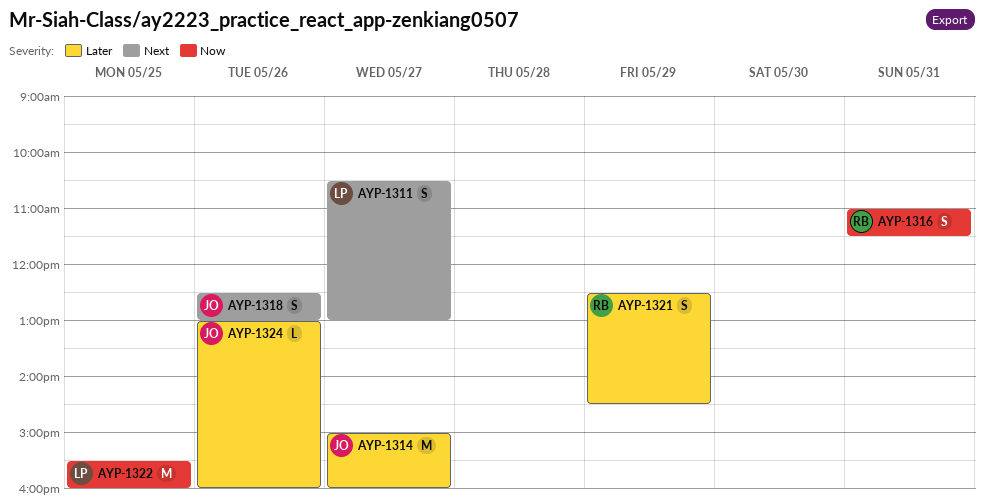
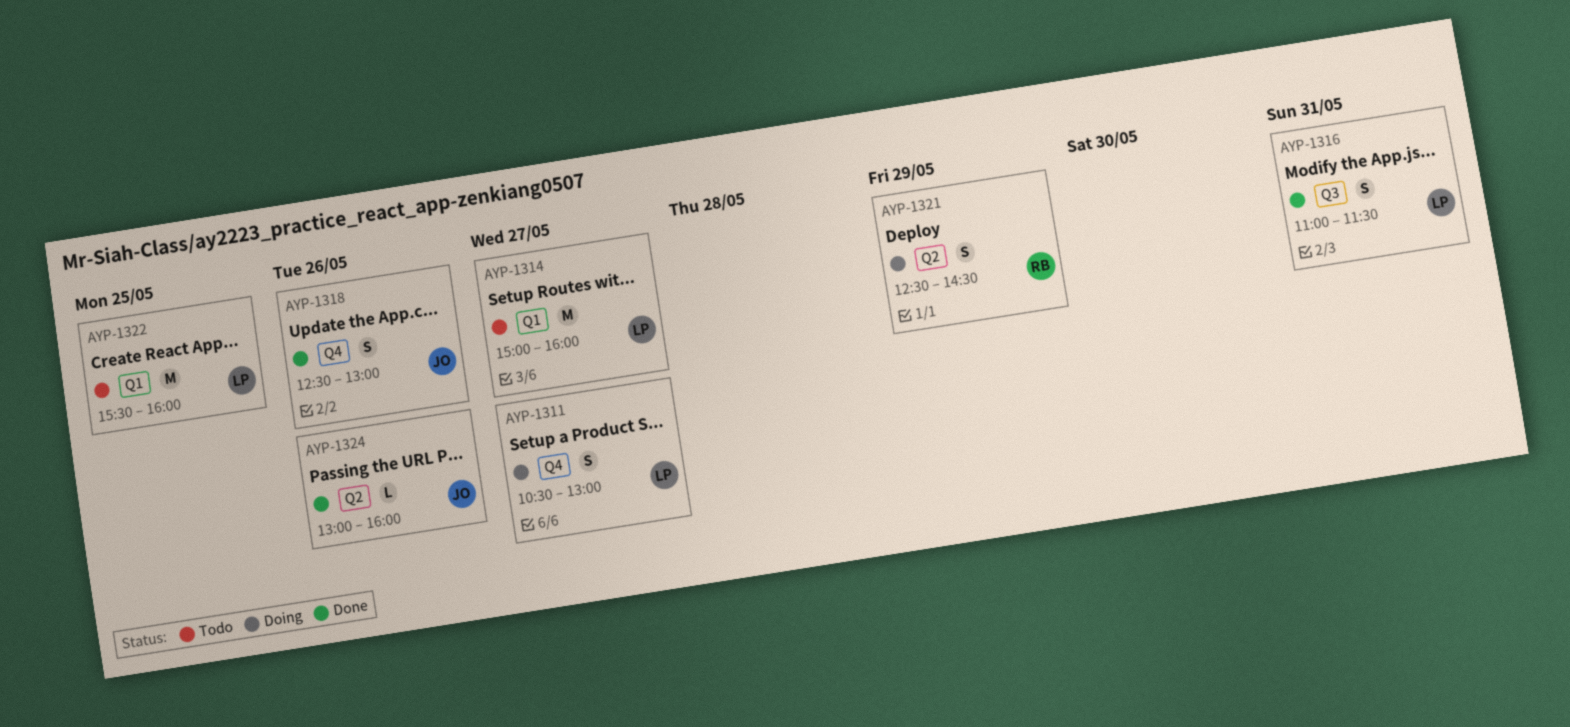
AYP-1314, owner: JO -> LP
AYP-1316, owner: RB -> LP

